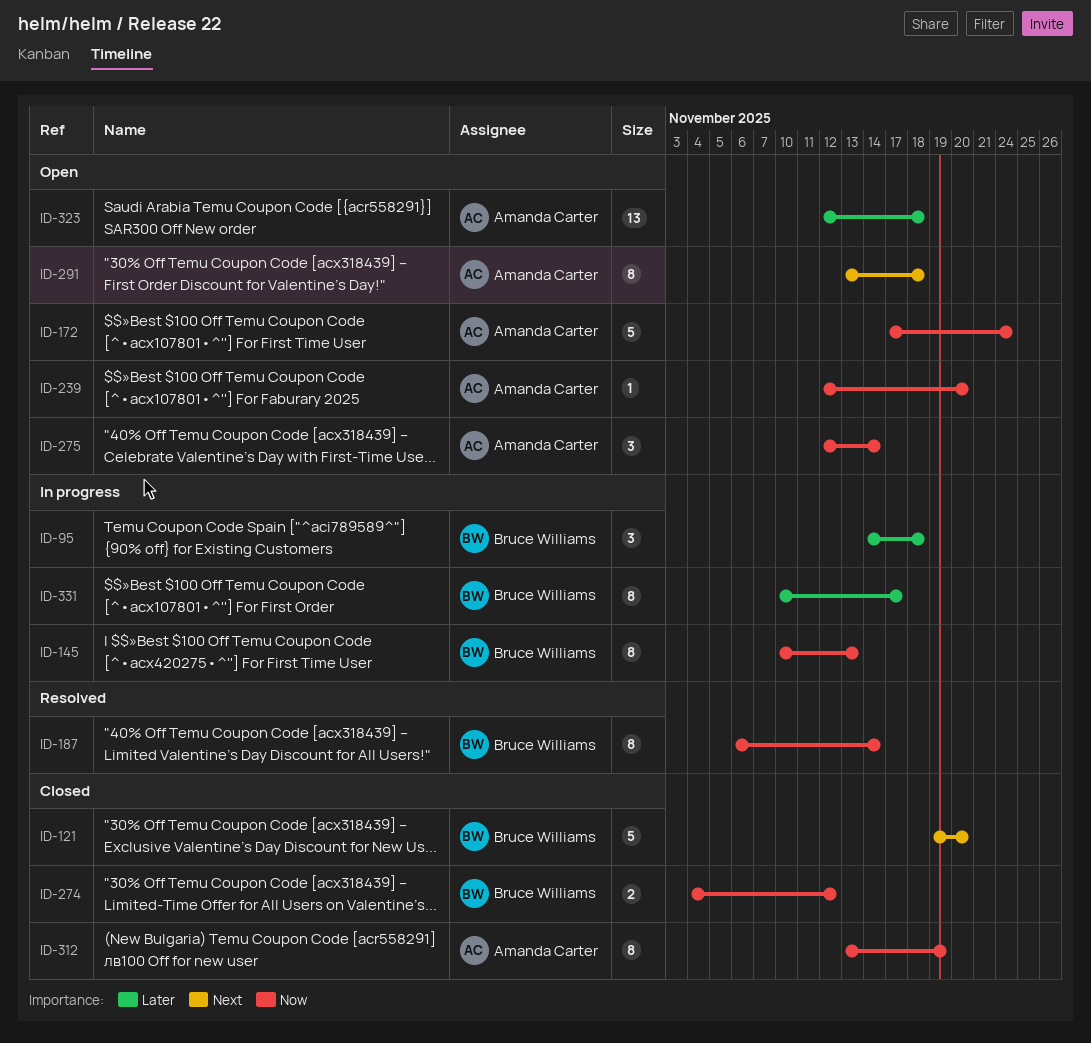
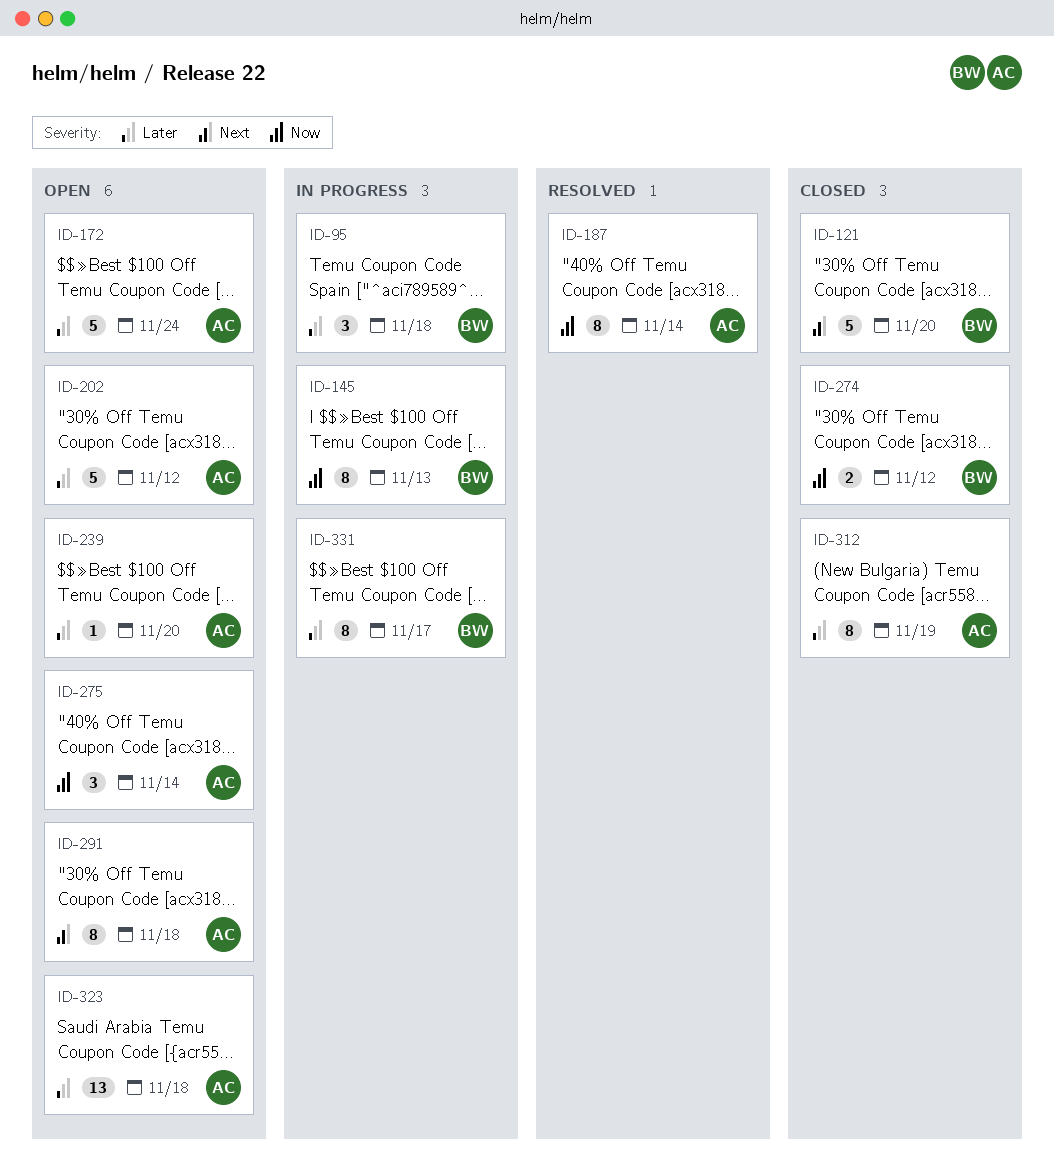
ID-172, priority: Now -> Later
ID-187, owner: Bruce Williams -> Amanda Carter
ID-202: none -> present
ID-239, priority: Now -> Later
ID-312, priority: Now -> Later

